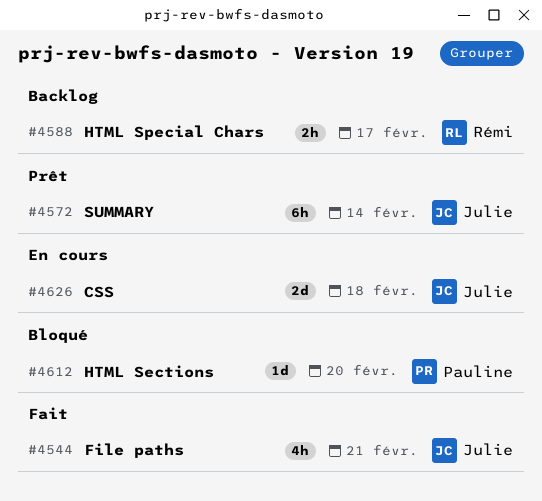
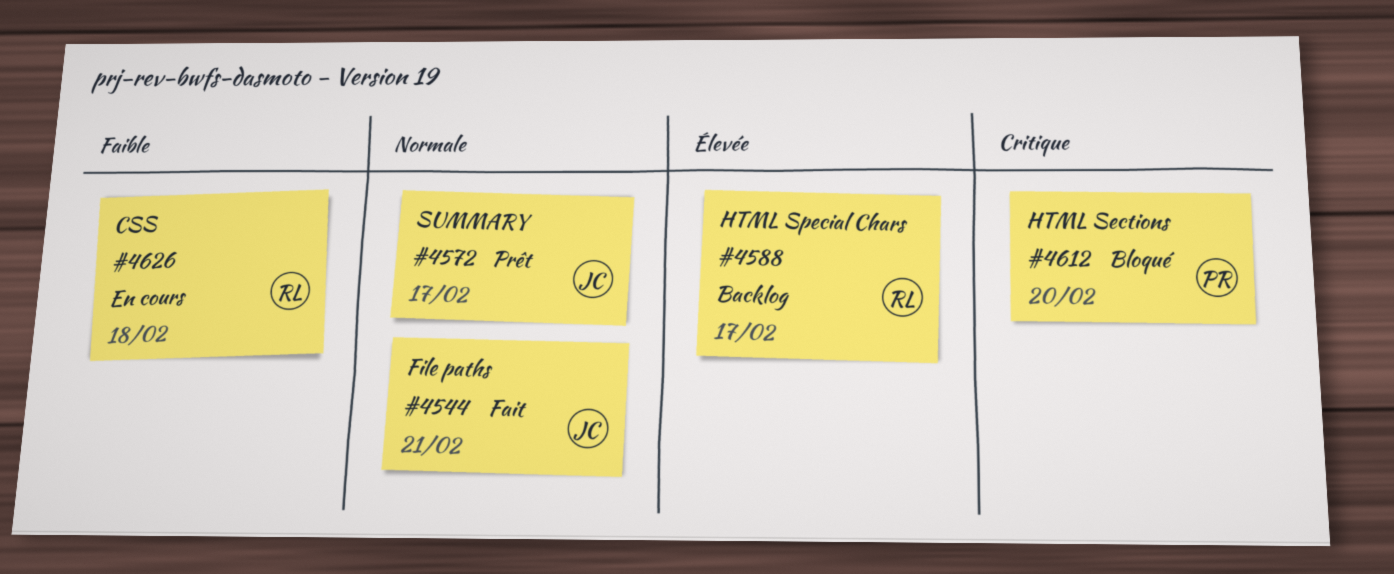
#4572, due: Feb 14 -> Feb 17
#4626, owner: Julie -> Rémi

